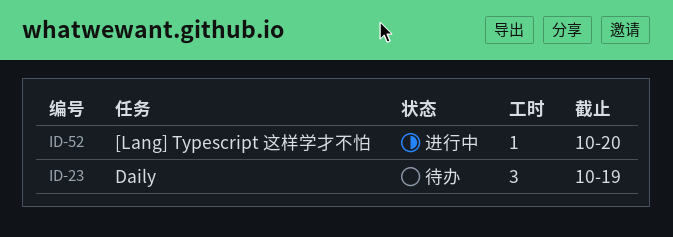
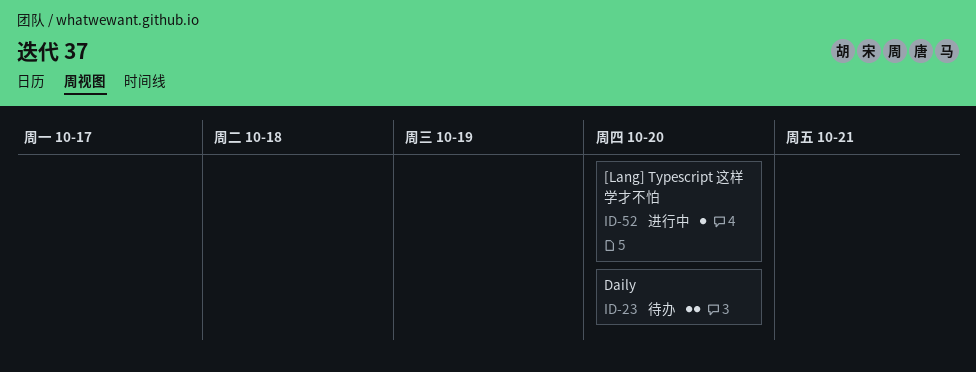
ID-23, estimate: 3 -> 2
ID-23, due: Oct 19 -> Oct 20

